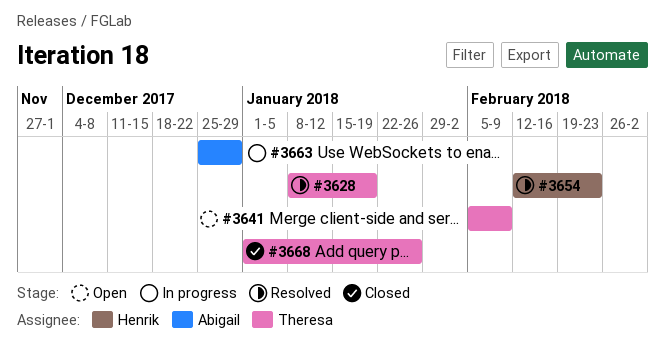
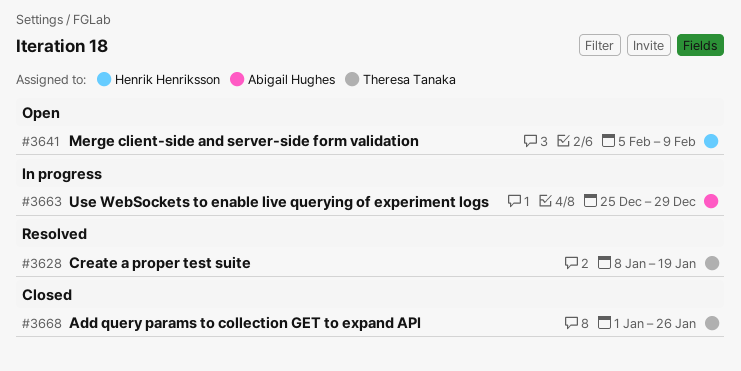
#3641, owner: Theresa Tanaka -> Henrik Henriksson
#3654: present -> none

